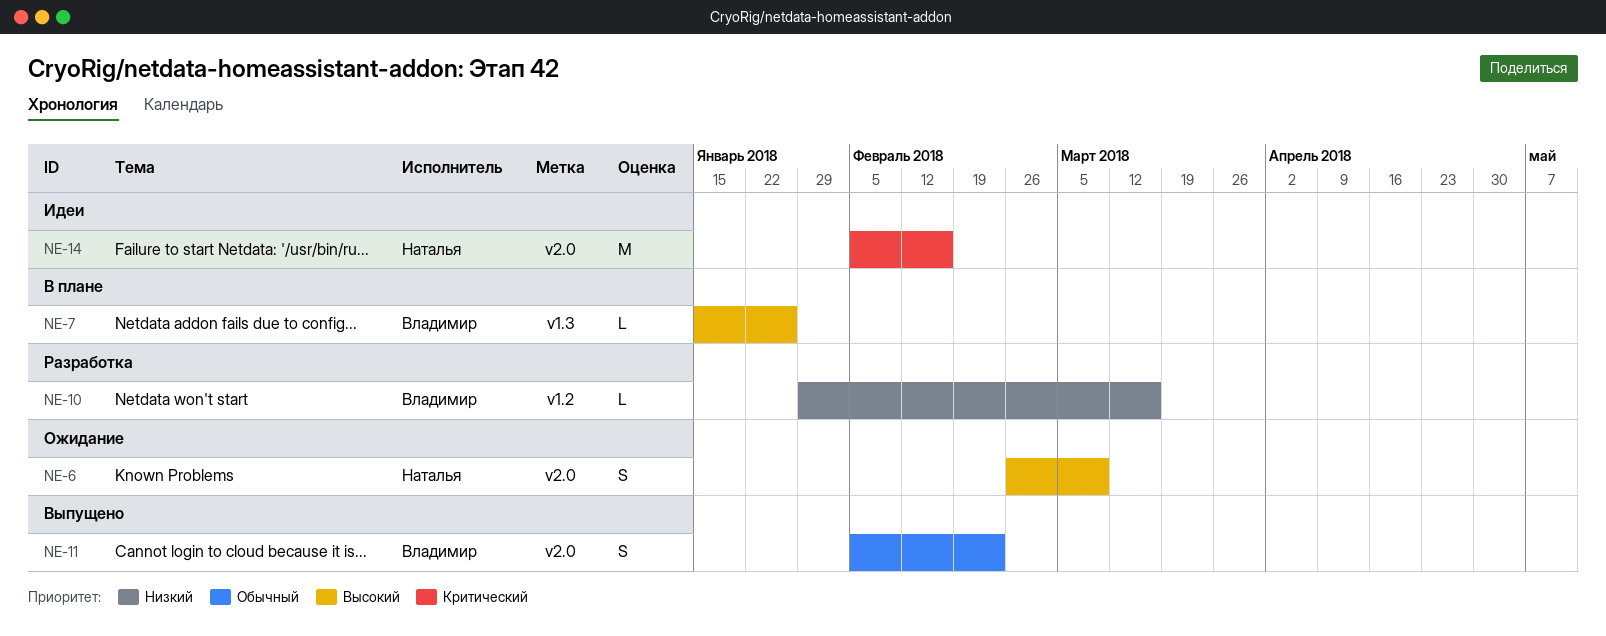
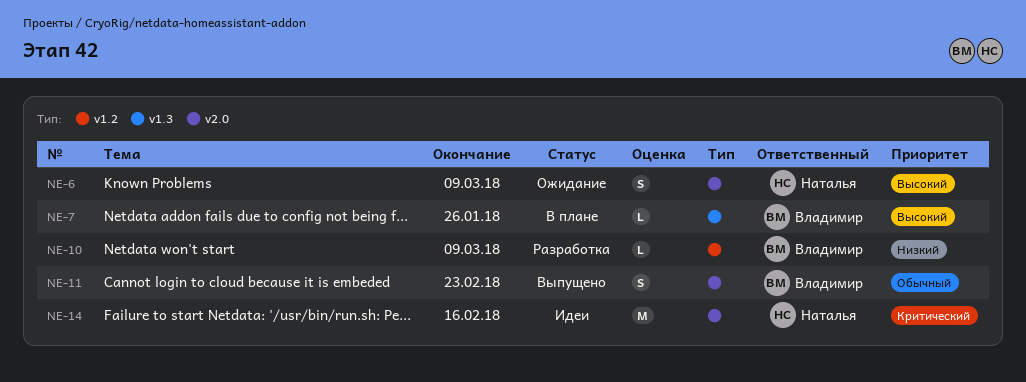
NE-10, due: Mar 16 -> Mar 9

